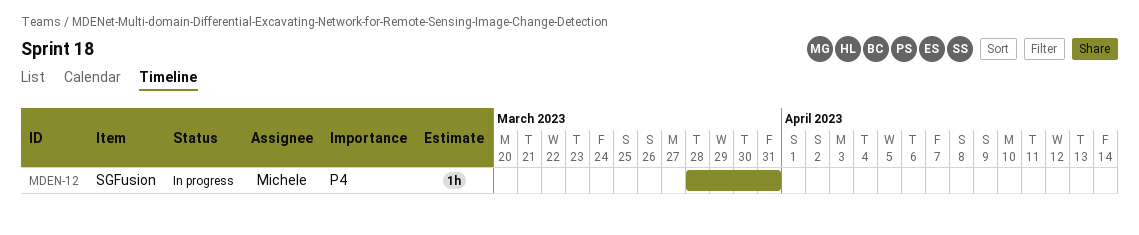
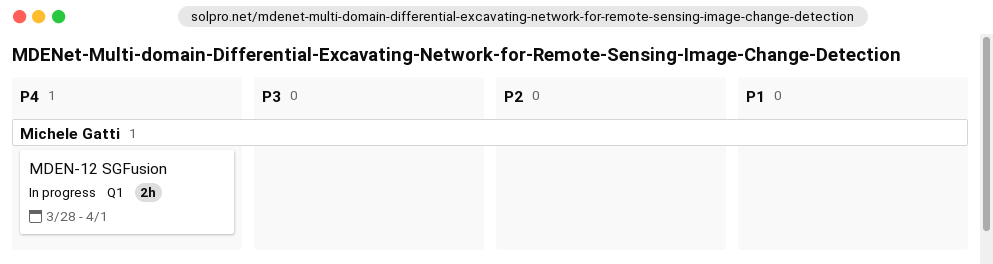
MDEN-12, estimate: 1h -> 2h
MDEN-12, due: Mar 31 -> Apr 1

